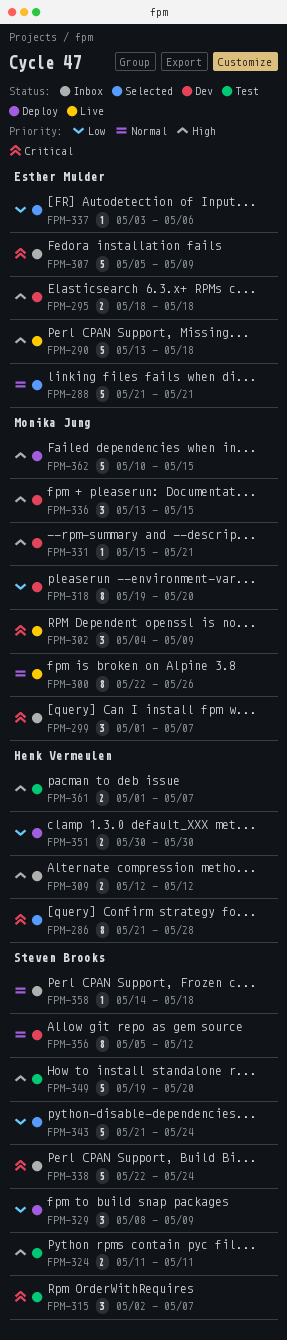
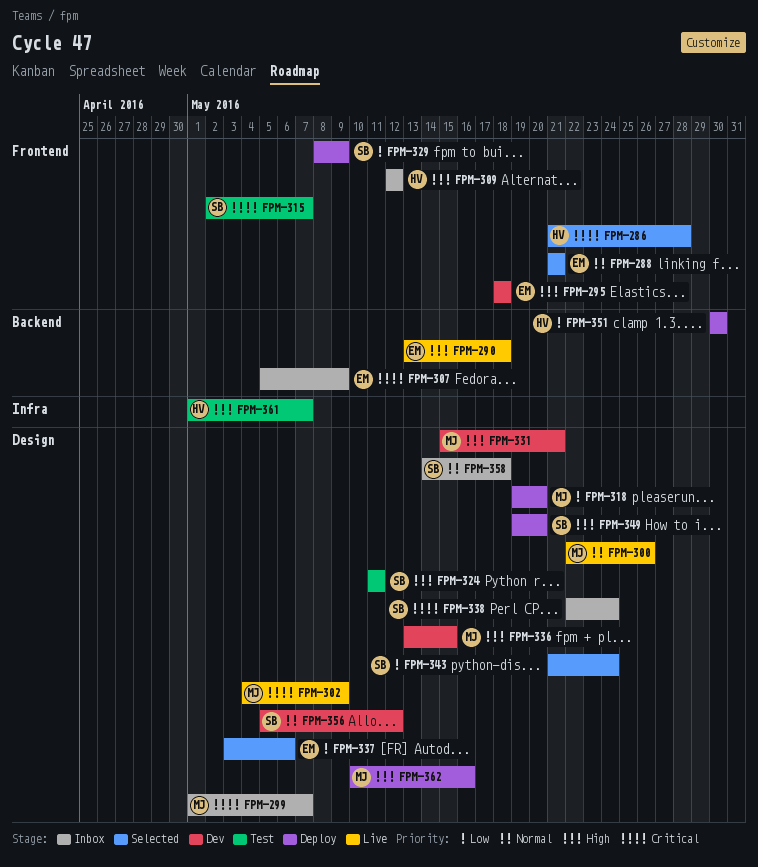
FPM-318, status: Dev -> Deploy
FPM-349, status: Test -> Deploy
FPM-362, due: May 15 -> May 16

